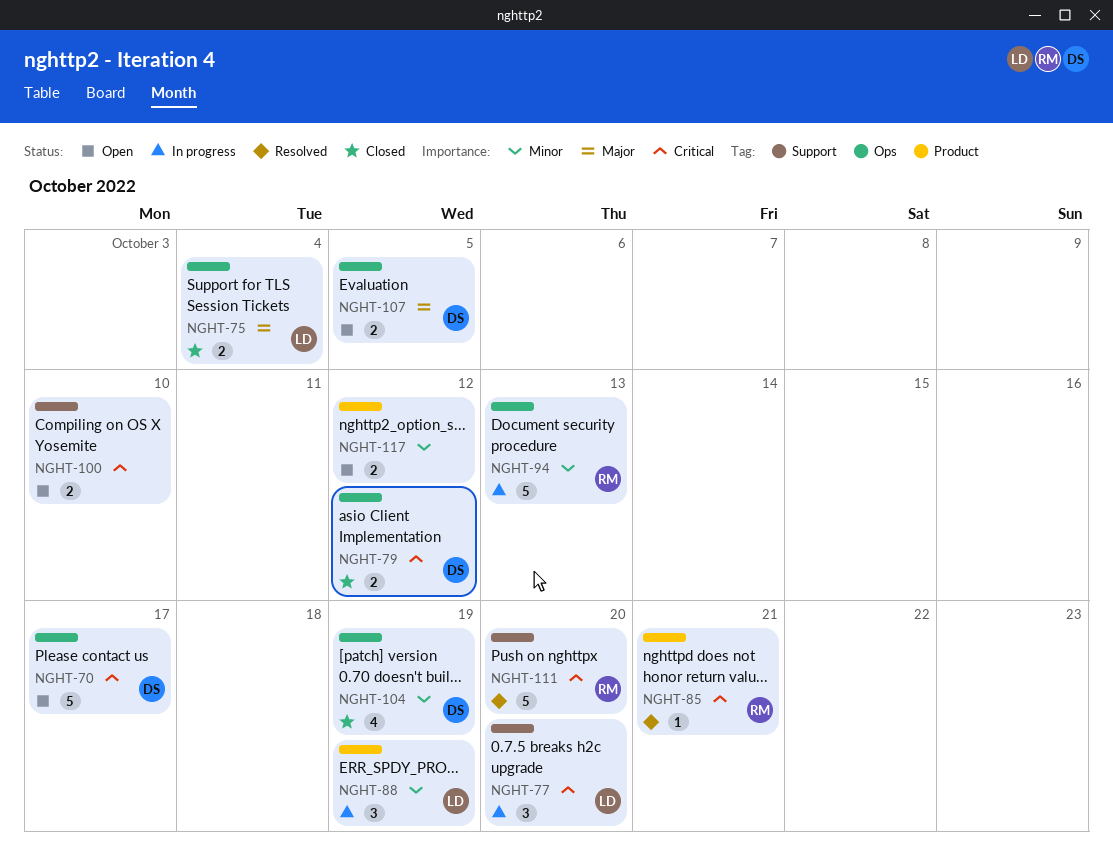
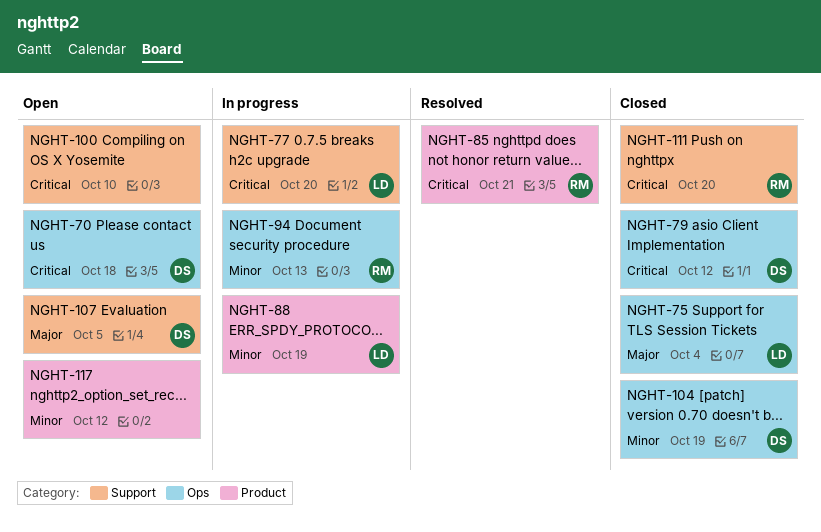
NGHT-70, due: Oct 17 -> Oct 18
NGHT-107, label: Ops -> Support
NGHT-111, status: Resolved -> Closed

